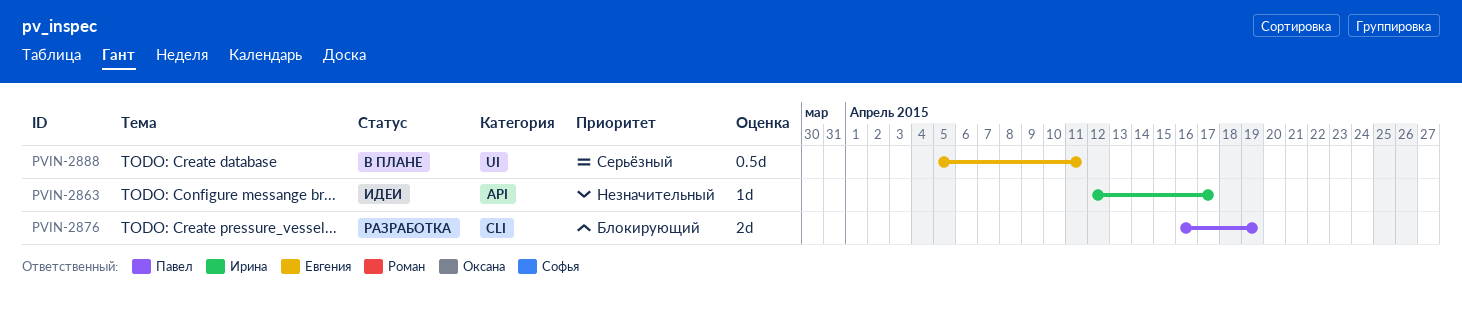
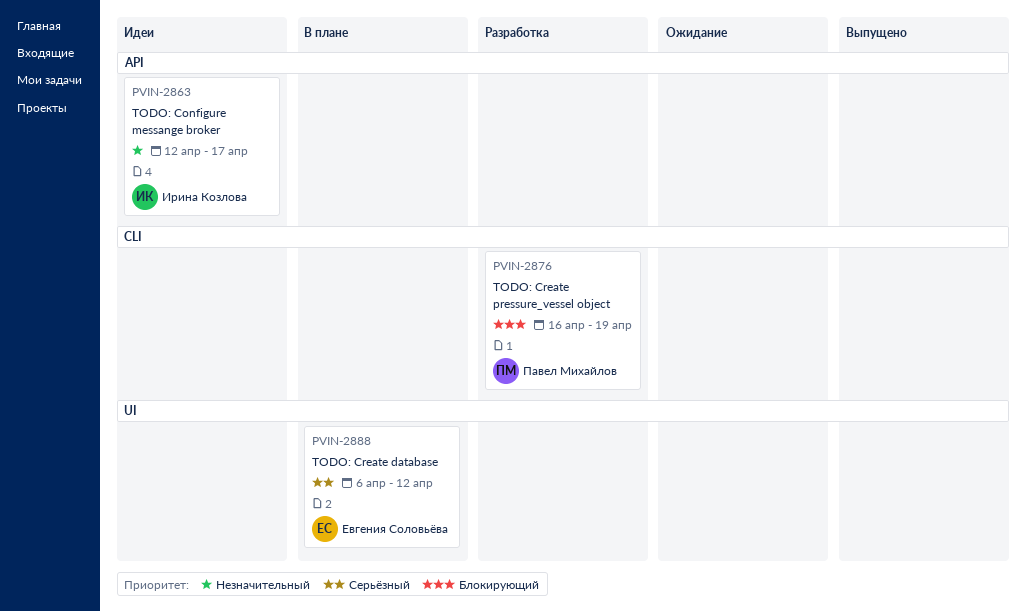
PVIN-2888, start: Apr 5 -> Apr 6
PVIN-2888, due: Apr 11 -> Apr 12

